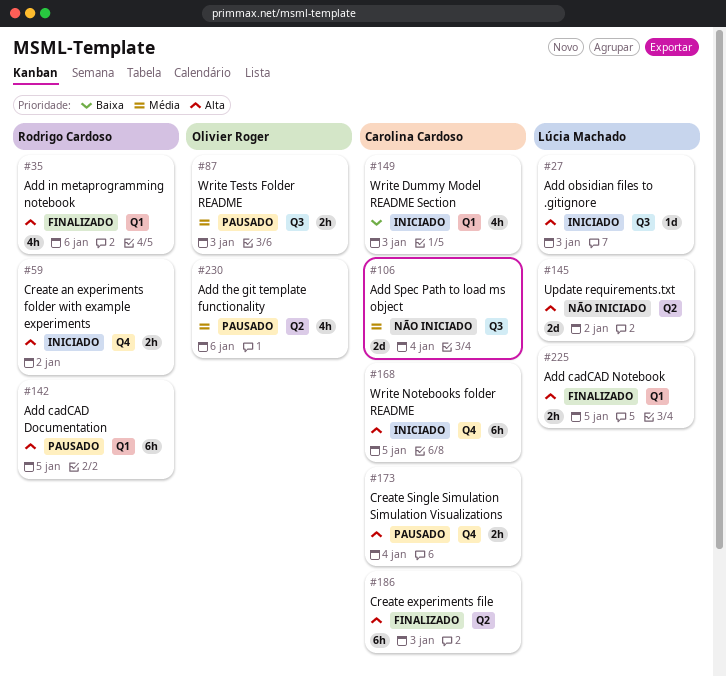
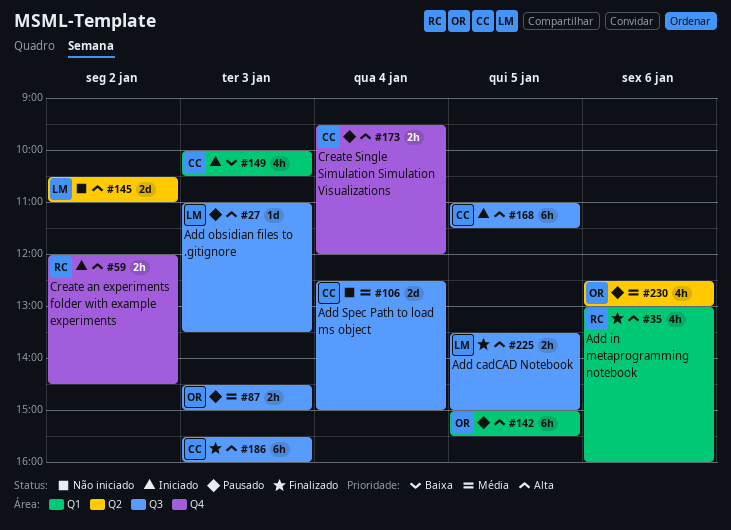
#27, status: Iniciado -> Pausado
#142, owner: Rodrigo Cardoso -> Olivier Roger
#168, label: Q4 -> Q3
#186, label: Q2 -> Q3
#225, label: Q1 -> Q3

